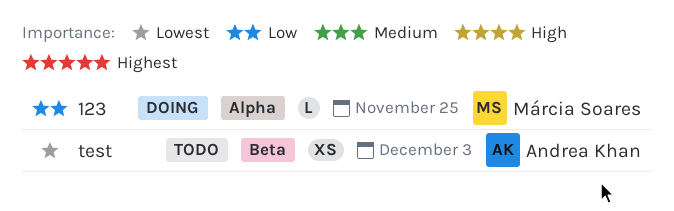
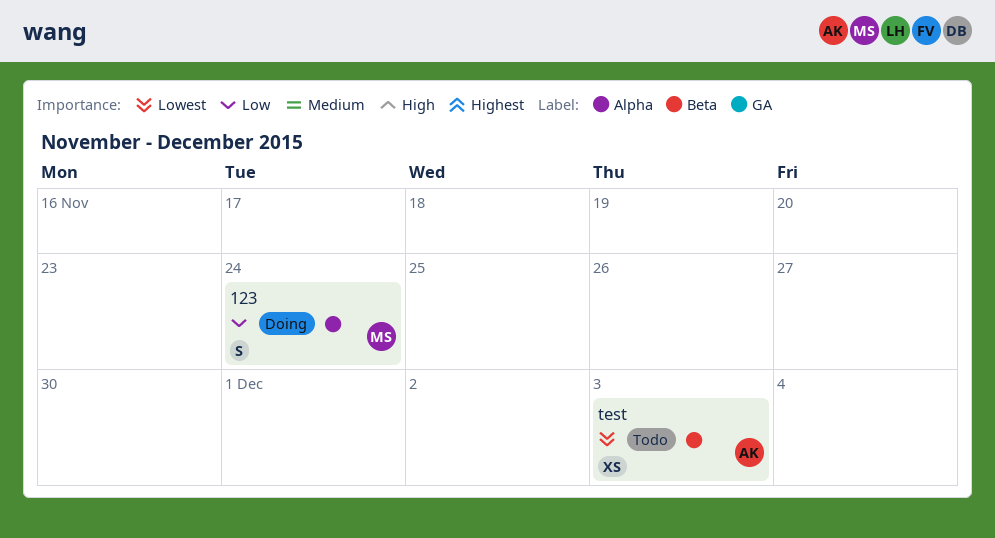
123, estimate: L -> S
123, due: Nov 25 -> Nov 24

